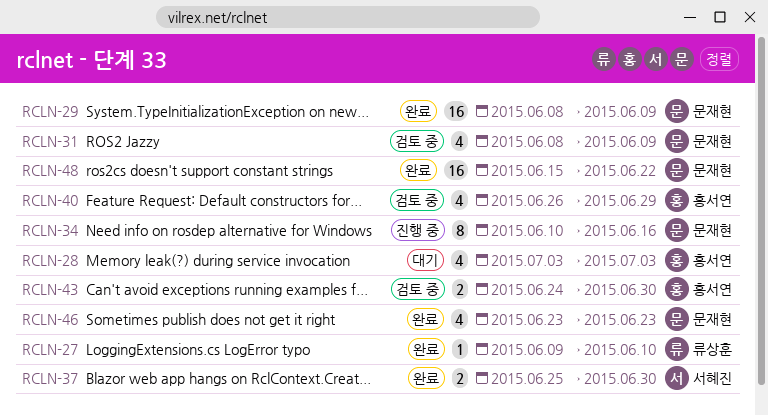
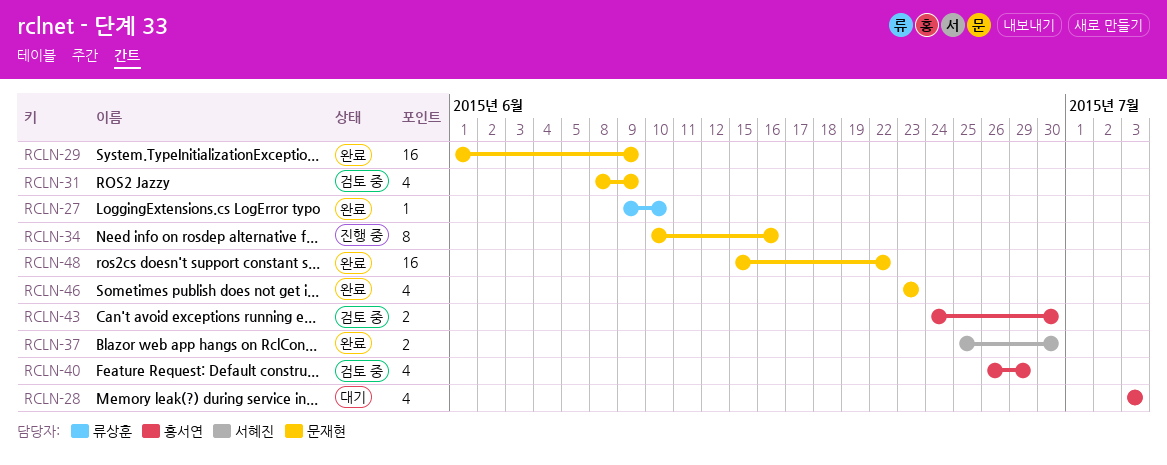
RCLN-29, start: Jun 8 -> Jun 1

